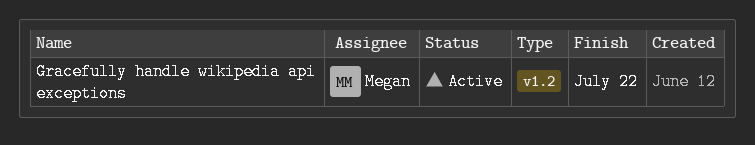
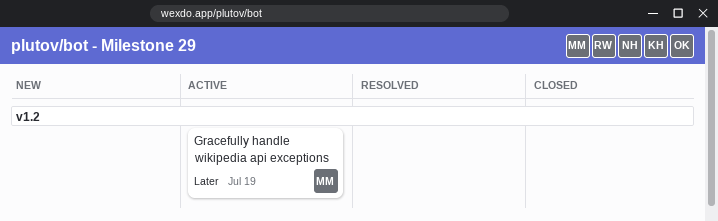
Gracefully handle wikipedia api exceptions, due: Jul 22 -> Jul 19

